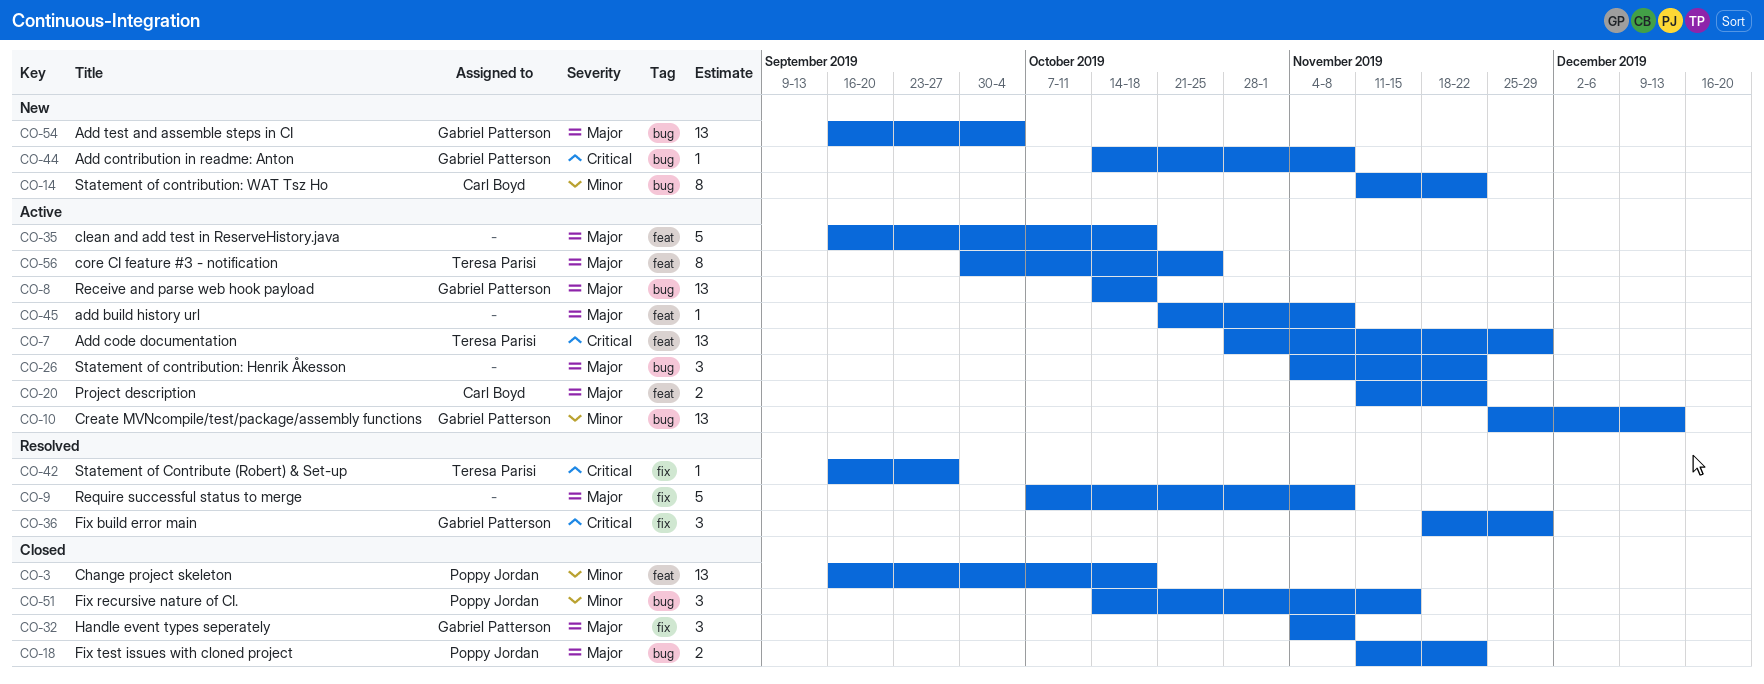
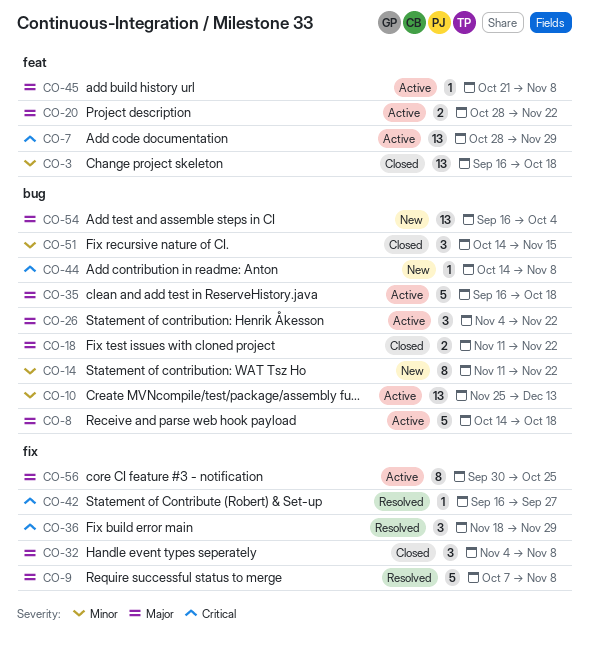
CO-8, estimate: 13 -> 5
CO-20, start: Nov 11 -> Oct 28
CO-35, label: feat -> bug
CO-56, label: feat -> fix

